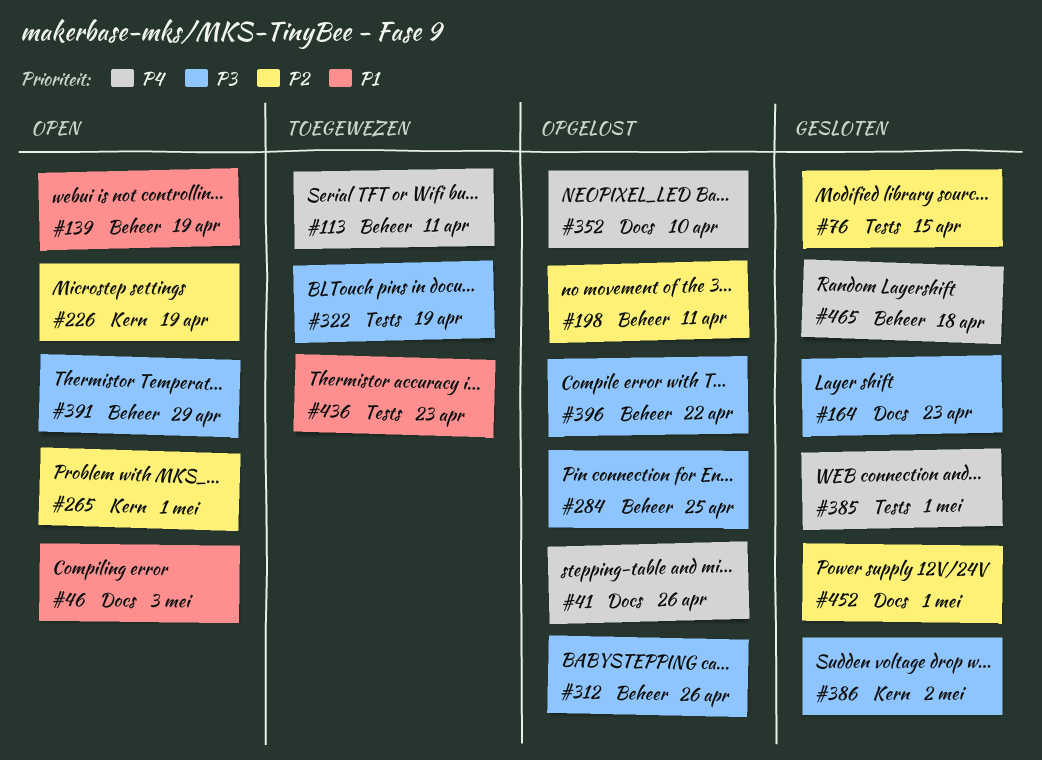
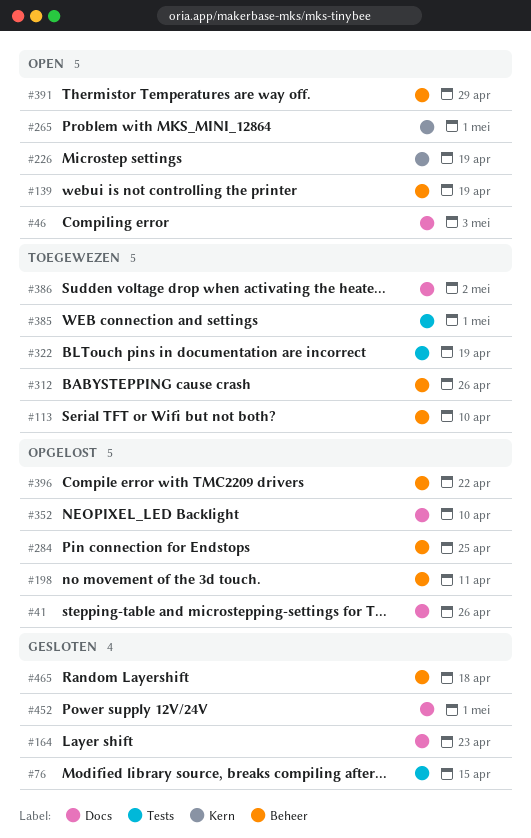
#113, due: Apr 11 -> Apr 10
#312, status: Opgelost -> Toegewezen
#385, status: Gesloten -> Toegewezen
#386, status: Gesloten -> Toegewezen
#386, label: Kern -> Docs
#436: present -> none

